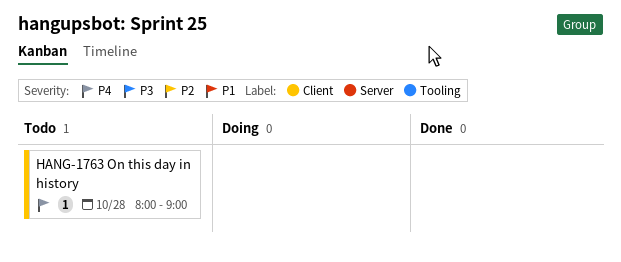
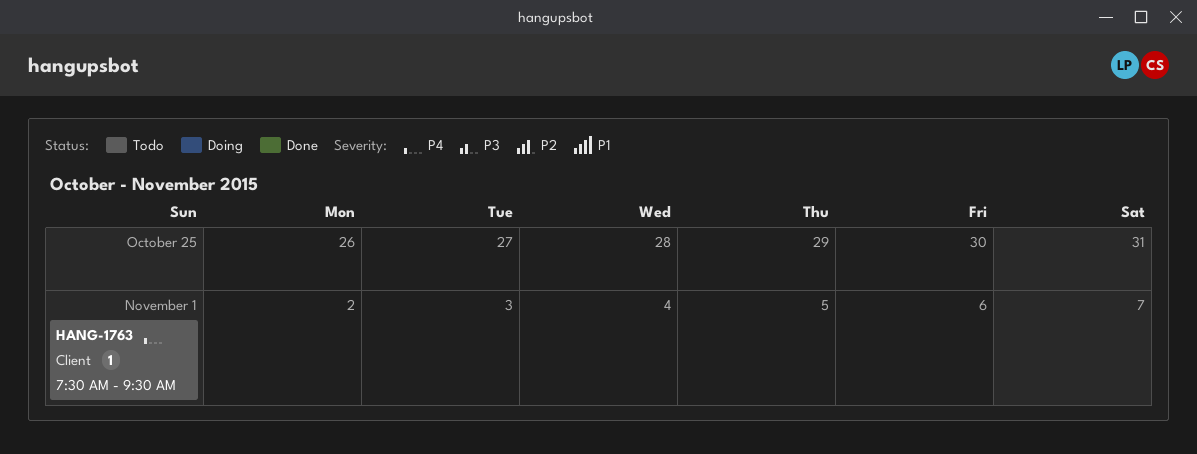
HANG-1763, day: Oct 28 -> Nov 1
HANG-1763, begins: 08:00 -> 07:30
HANG-1763, ends: 09:00 -> 09:30

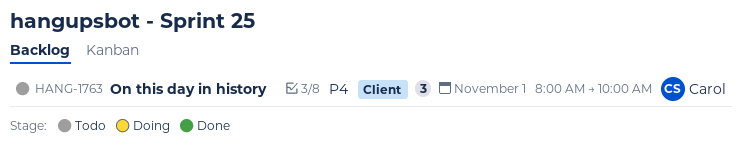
HANG-1763, estimate: 1 -> 3
HANG-1763, begins: 07:30 -> 08:00
HANG-1763, ends: 09:30 -> 10:00

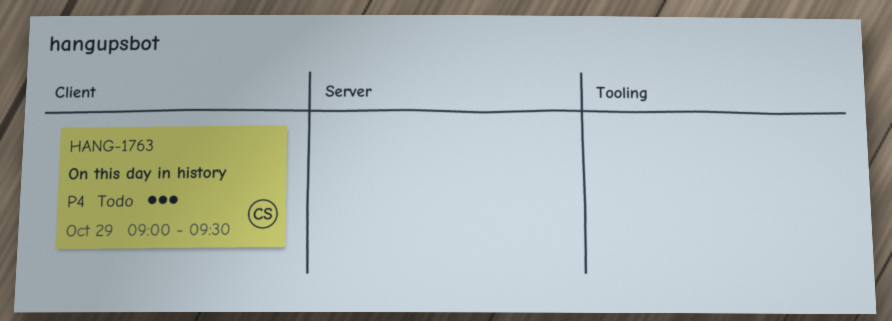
HANG-1763, day: Nov 1 -> Oct 29
HANG-1763, begins: 08:00 -> 09:00
HANG-1763, ends: 10:00 -> 09:30

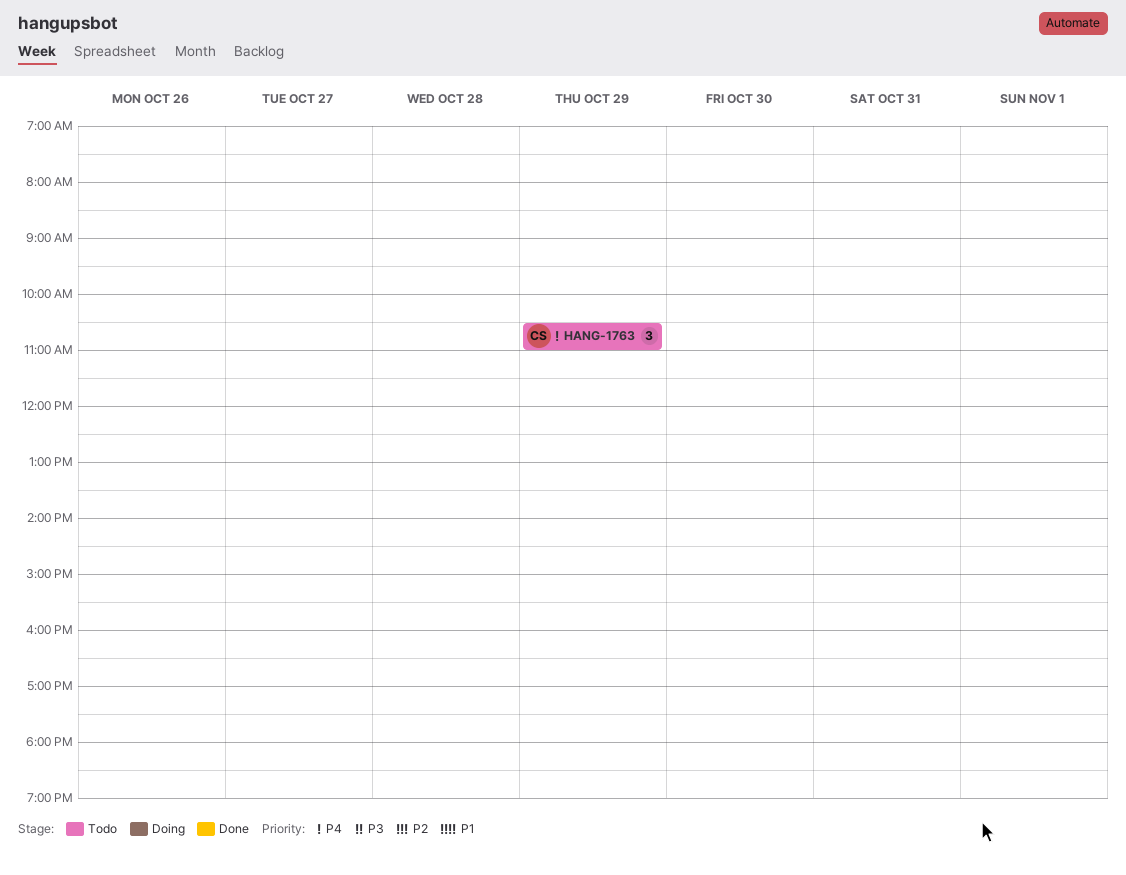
HANG-1763, begins: 09:00 -> 10:30
HANG-1763, ends: 09:30 -> 11:00

